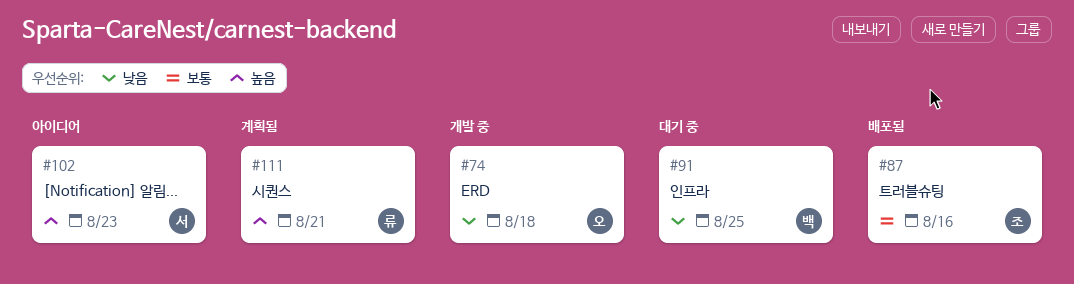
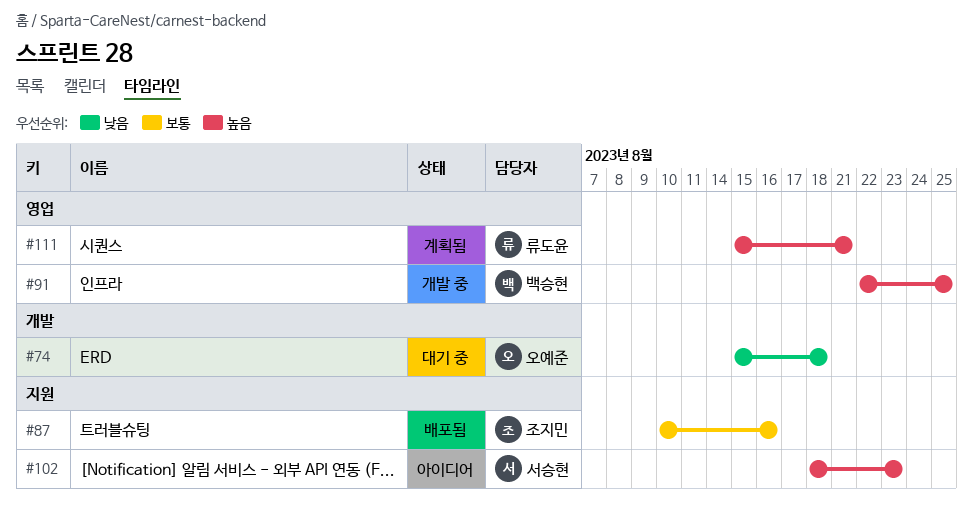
#74, status: 개발 중 -> 대기 중
#91, status: 대기 중 -> 개발 중
#91, priority: 낮음 -> 높음

